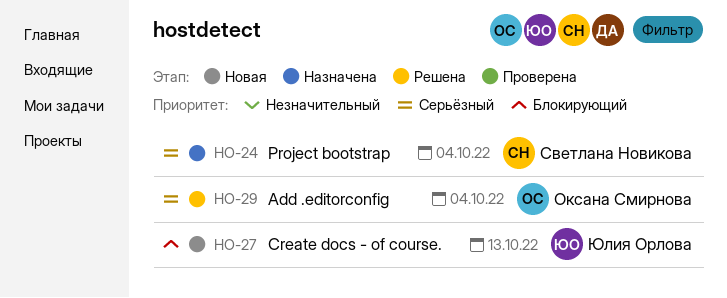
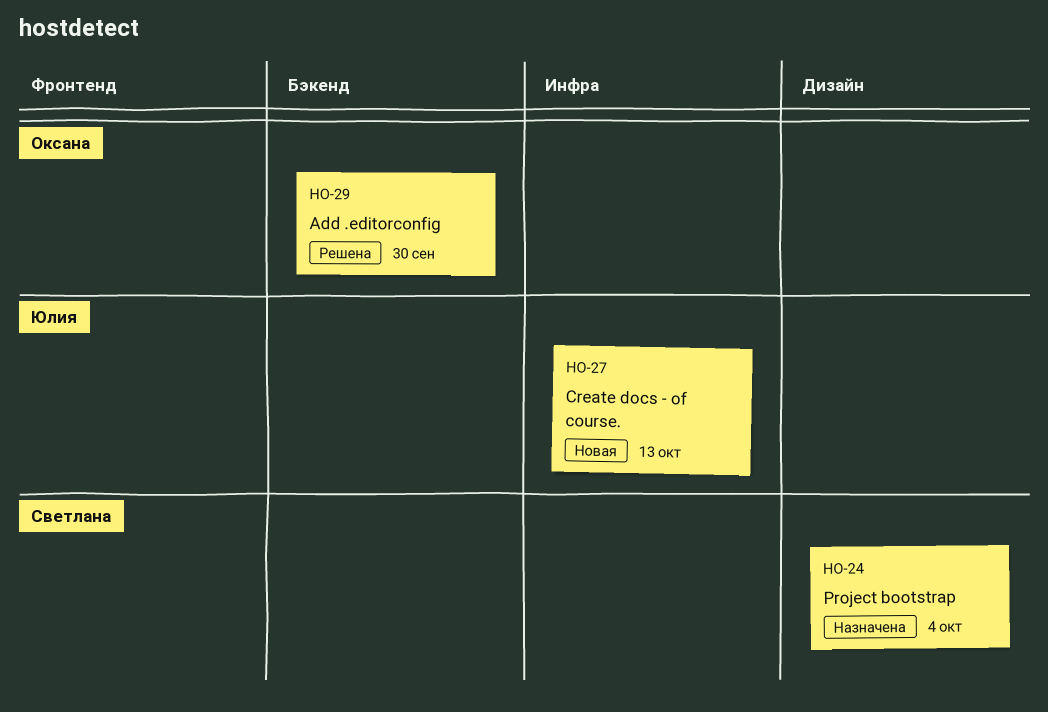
HO-29, due: Oct 4 -> Sep 30

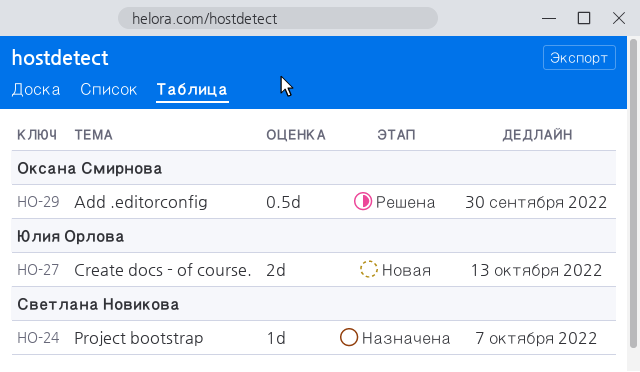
HO-24, due: Oct 4 -> Oct 7

